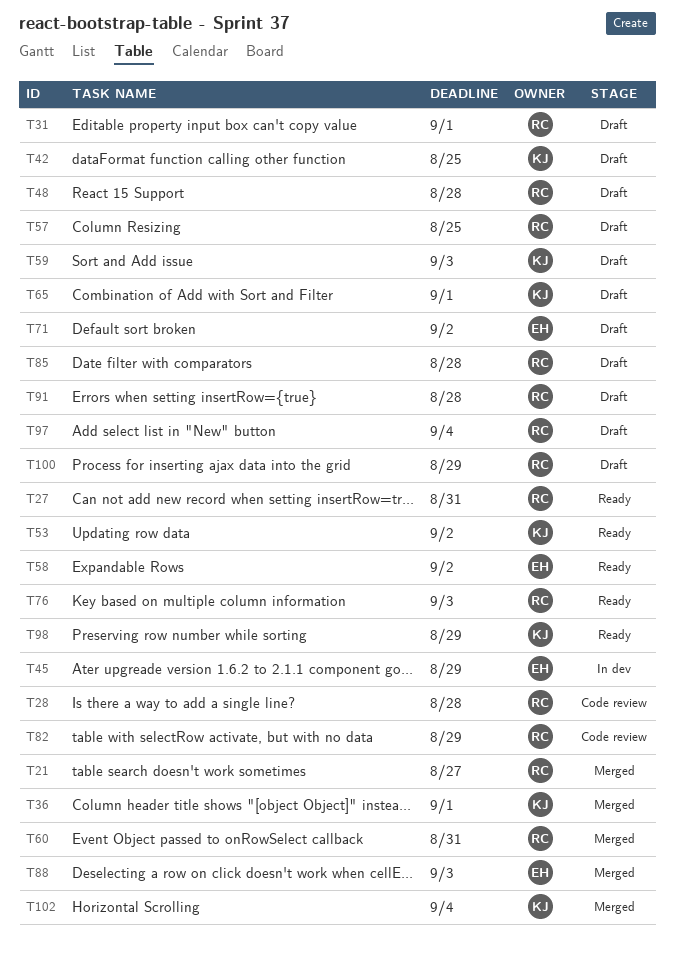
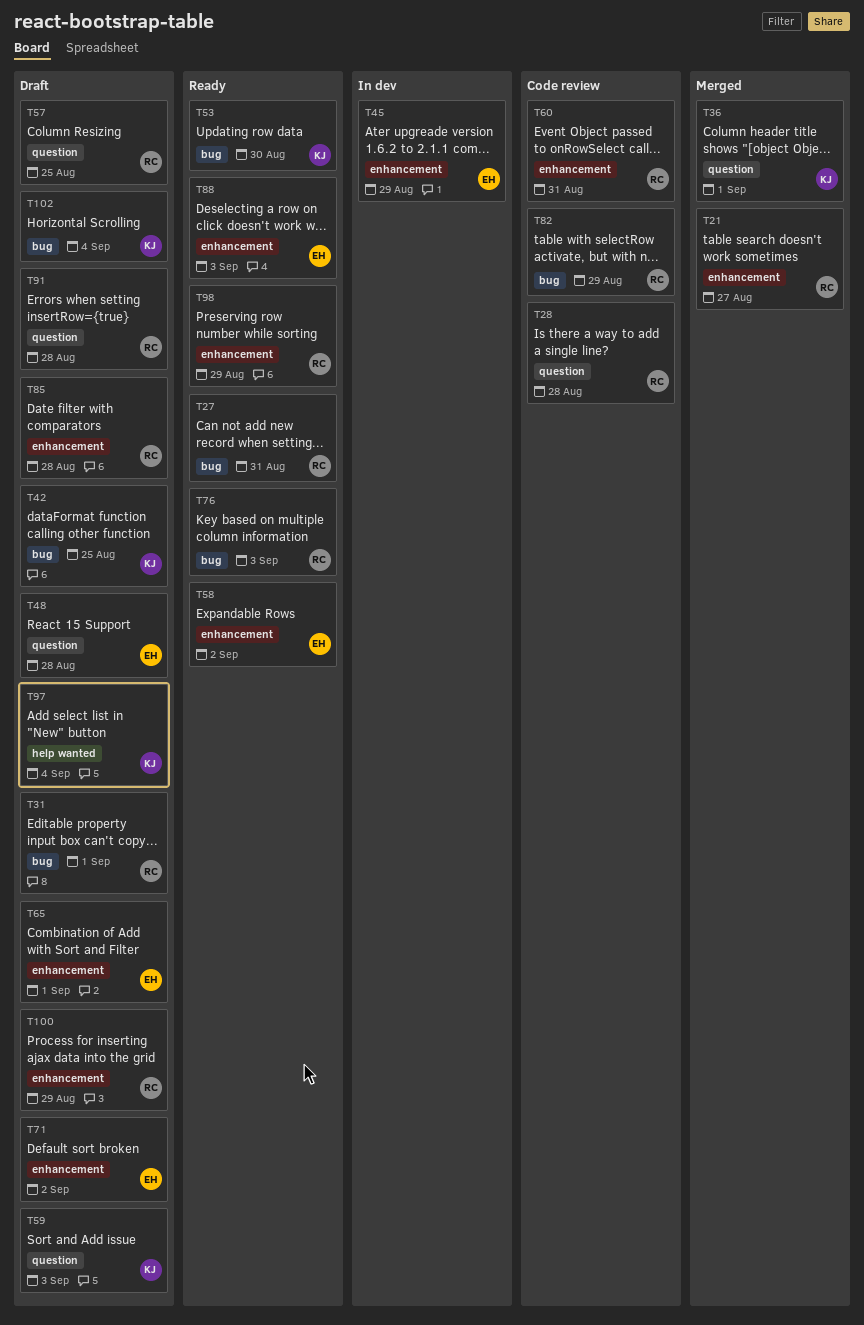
T48, owner: RC -> EH
T53, due: Sep 2 -> Aug 30
T60, status: Merged -> Code review
T65, owner: KJ -> EH
T88, status: Merged -> Ready
T97, owner: RC -> KJ
T98, owner: KJ -> RC
T102, status: Merged -> Draft

